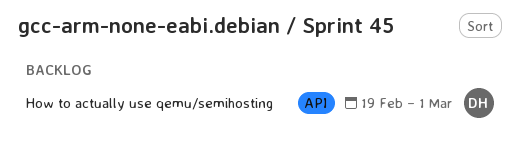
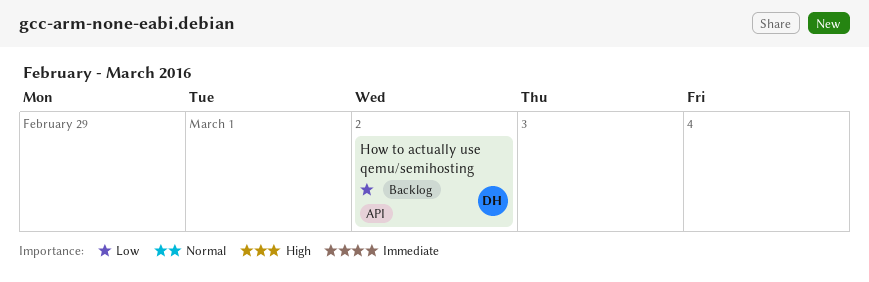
How to actually use qemu/semihosting, due: Mar 1 -> Mar 2

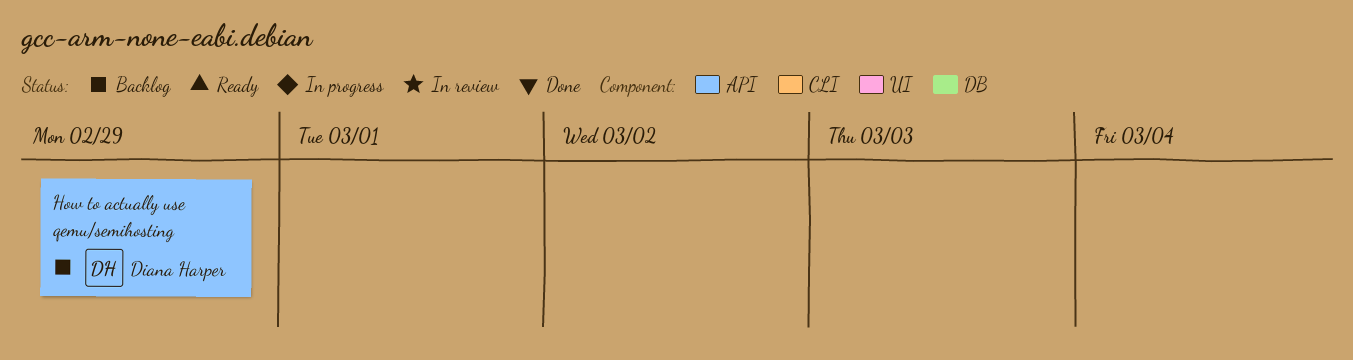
How to actually use qemu/semihosting, due: Mar 2 -> Feb 29

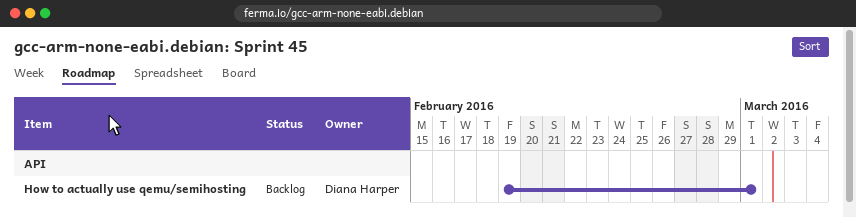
How to actually use qemu/semihosting, due: Feb 29 -> Mar 1

